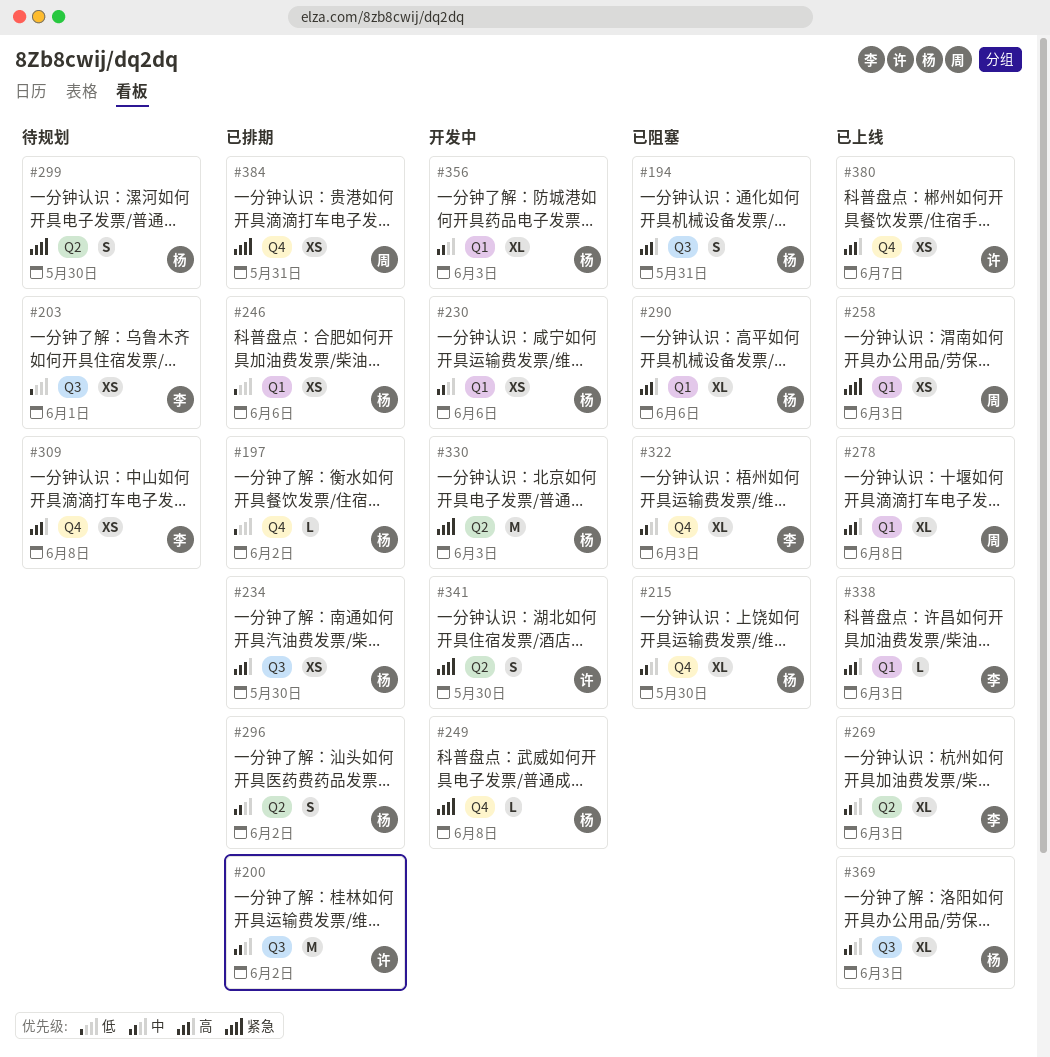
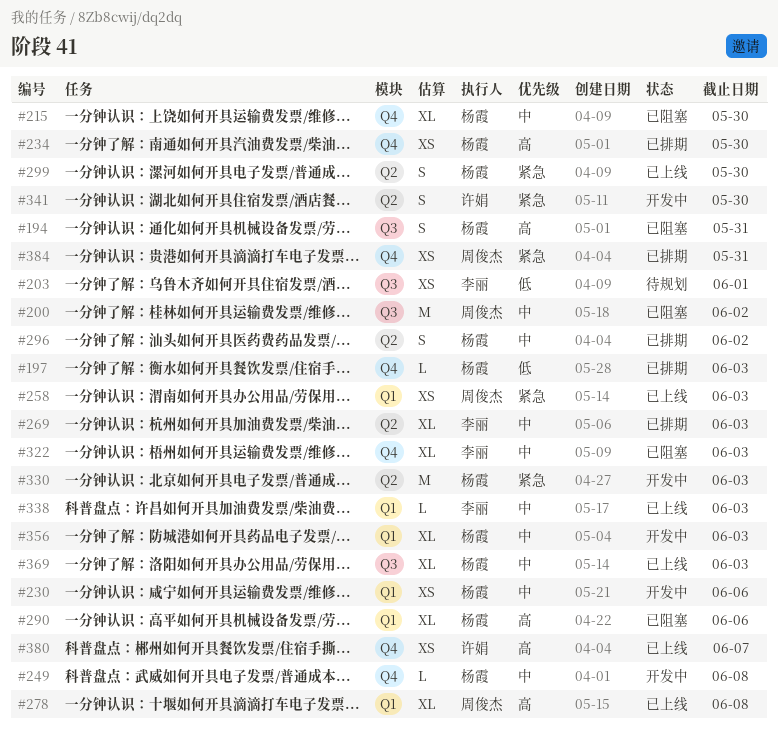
#197, due: Jun 2 -> Jun 3
#200, status: 已排期 -> 已阻塞
#200, owner: 许娟 -> 周俊杰
#234, label: Q3 -> Q4
#246: present -> none
#249, priority: 紧急 -> 中
#269, status: 已上线 -> 已排期
#299, status: 待规划 -> 已上线
#309: present -> none
#338, priority: 高 -> 中

